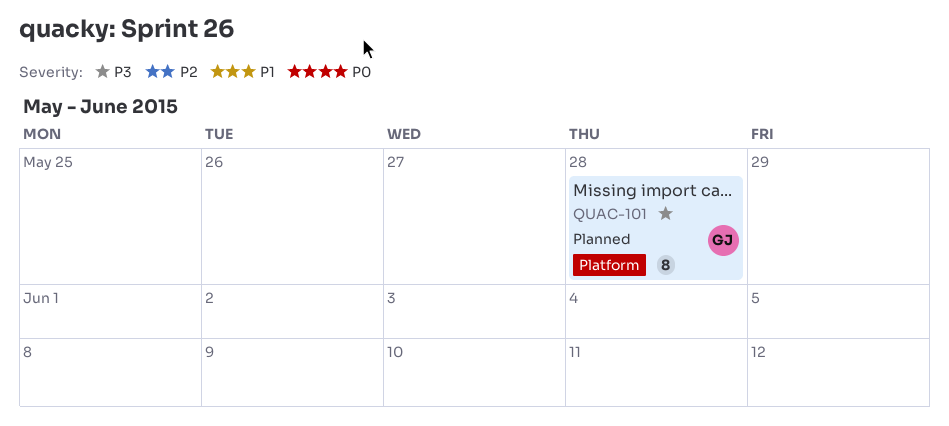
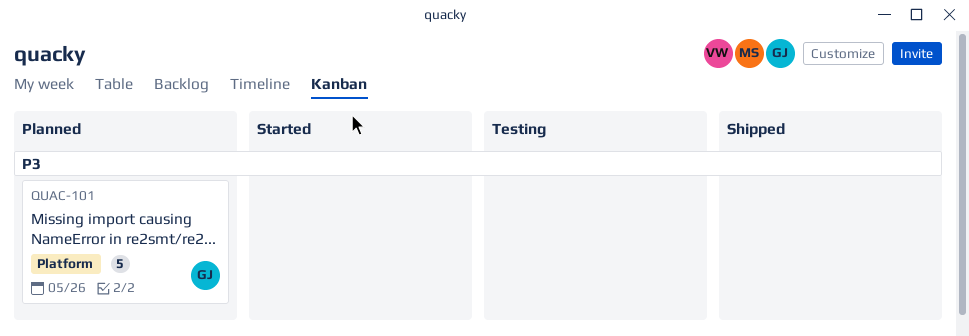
QUAC-101, estimate: 8 -> 5
QUAC-101, due: May 28 -> May 26

